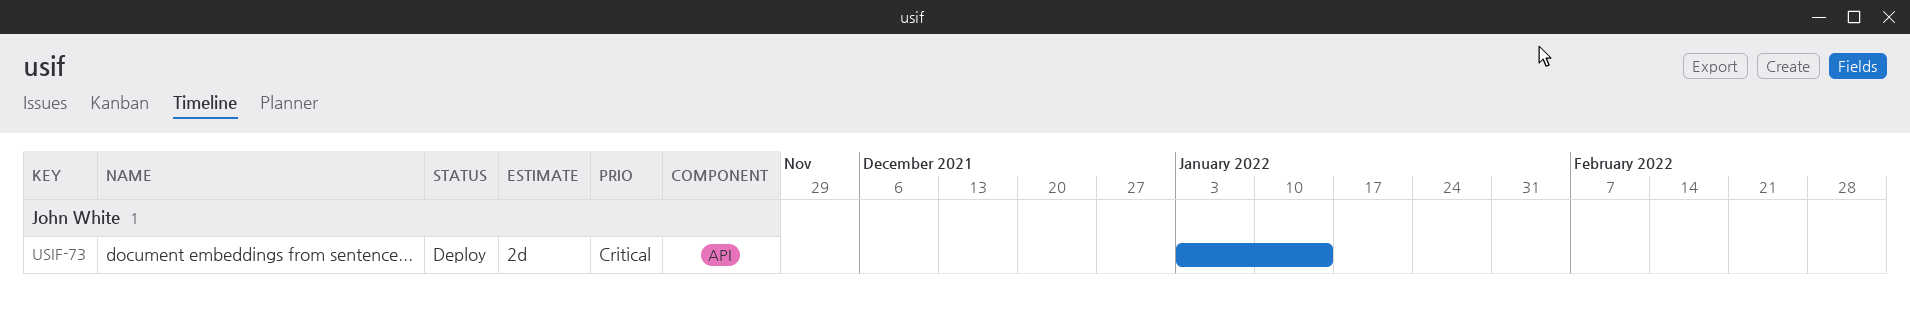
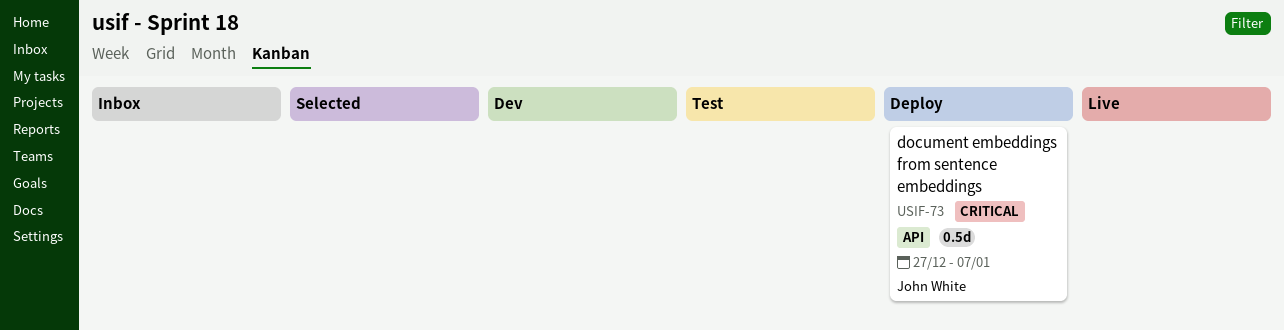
USIF-73, estimate: 2d -> 0.5d
USIF-73, start: Jan 3 -> Dec 27
USIF-73, due: Jan 14 -> Jan 7

